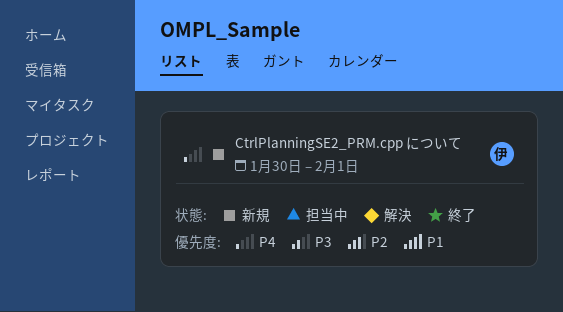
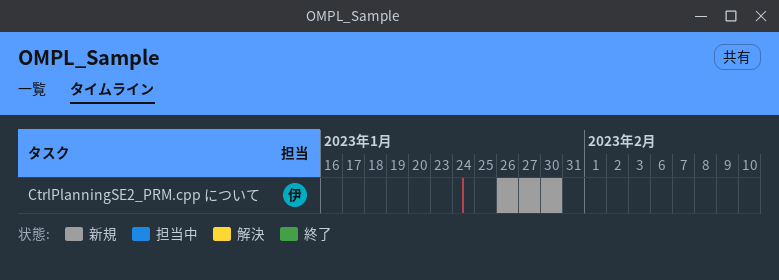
CtrlPlanningSE2_PRM.cpp について, start: Jan 30 -> Jan 26
CtrlPlanningSE2_PRM.cpp について, due: Feb 1 -> Jan 30

